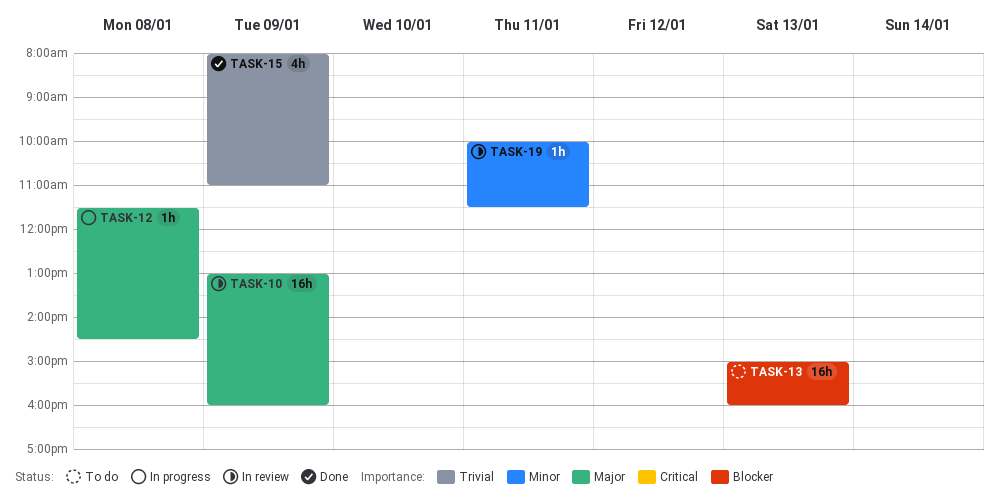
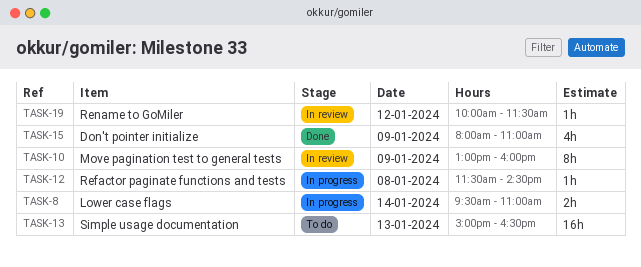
TASK-8: none -> present
TASK-10, estimate: 16h -> 8h
TASK-13, ends: 16:00 -> 16:30
TASK-19, day: Jan 11 -> Jan 12

